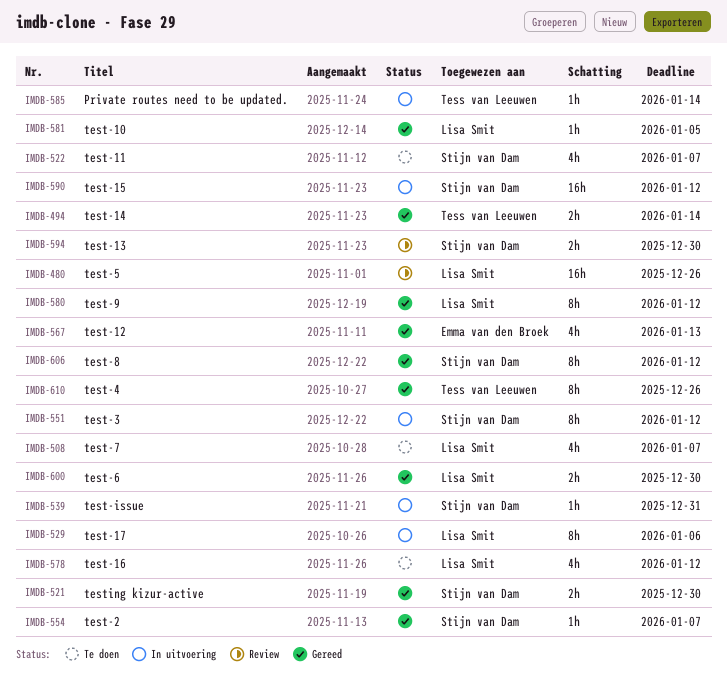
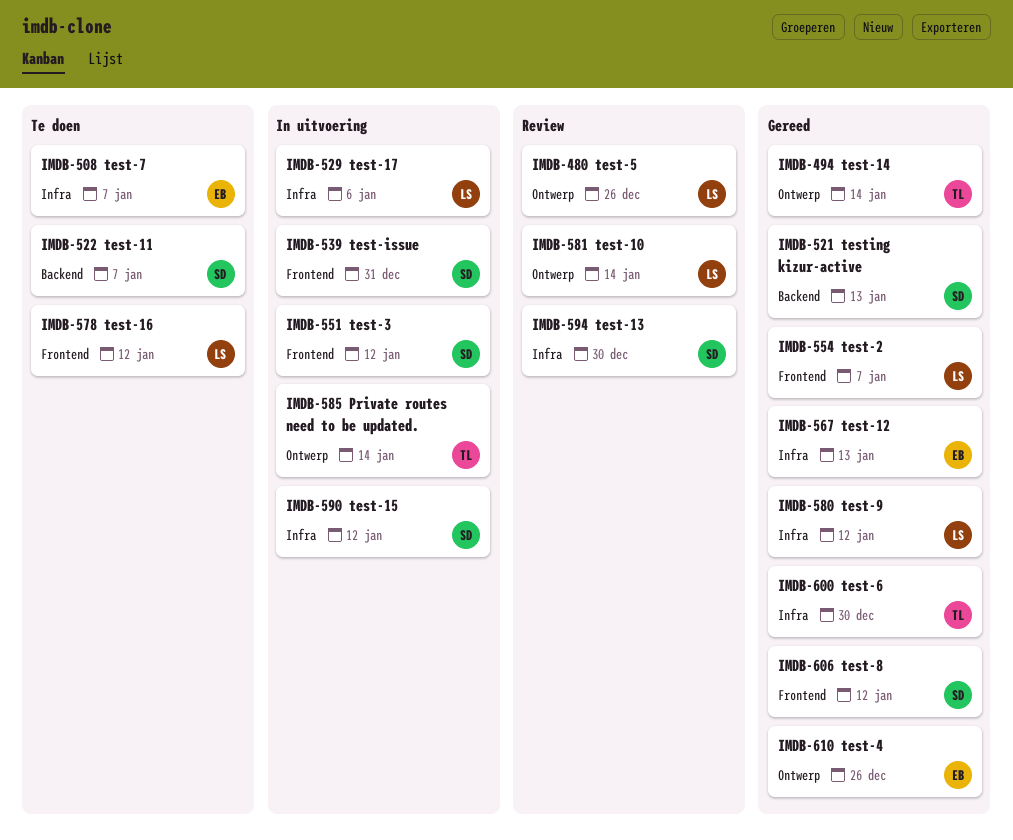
IMDB-508, owner: Lisa Smit -> Emma van den Broek
IMDB-521, due: Dec 30 -> Jan 13
IMDB-554, owner: Stijn van Dam -> Lisa Smit
IMDB-581, status: Gereed -> Review
IMDB-581, due: Jan 5 -> Jan 14
IMDB-600, owner: Lisa Smit -> Tess van Leeuwen
IMDB-610, owner: Tess van Leeuwen -> Emma van den Broek

